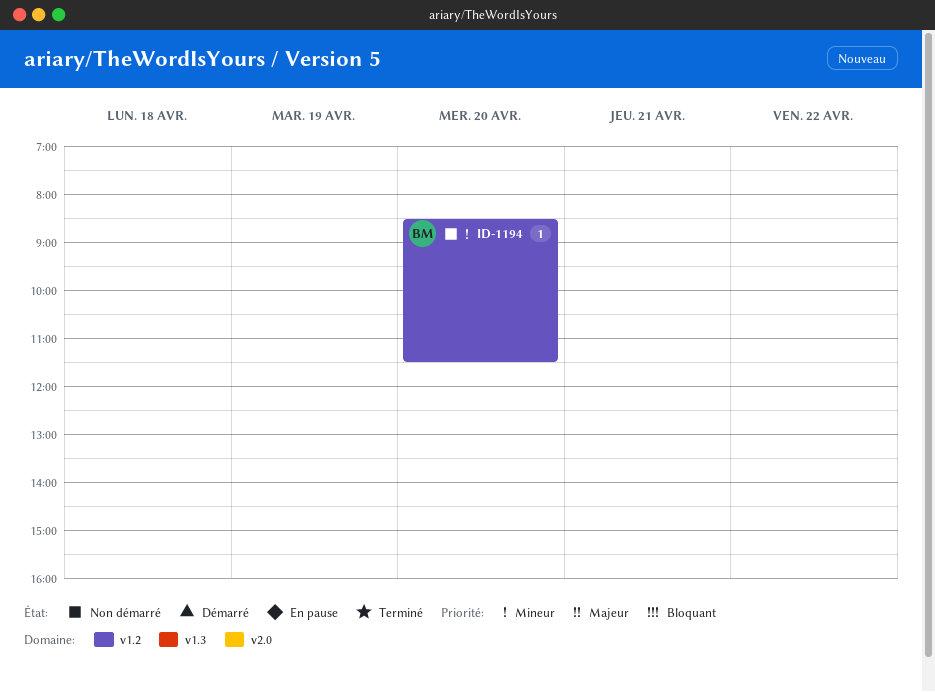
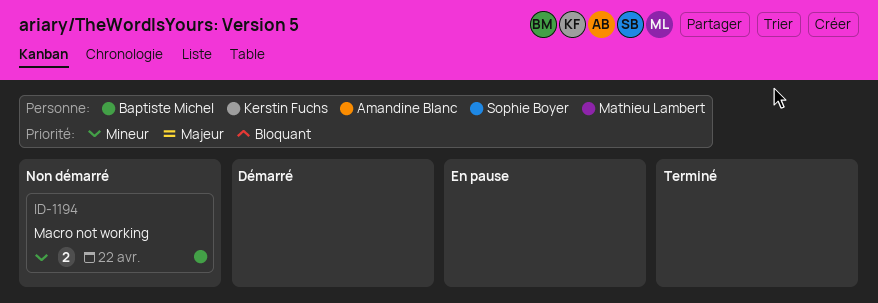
ID-1194, estimate: 1 -> 2
ID-1194, day: Apr 20 -> Apr 22

